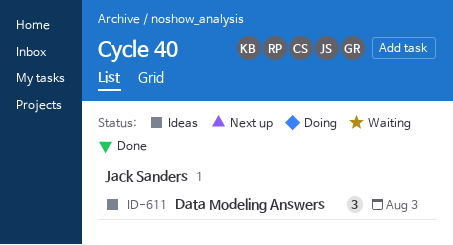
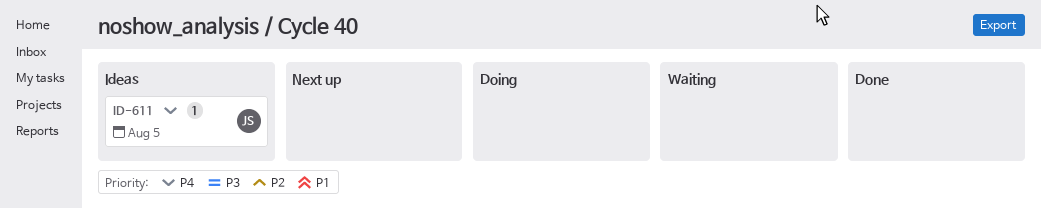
ID-611, estimate: 3 -> 1
ID-611, due: Aug 3 -> Aug 5

